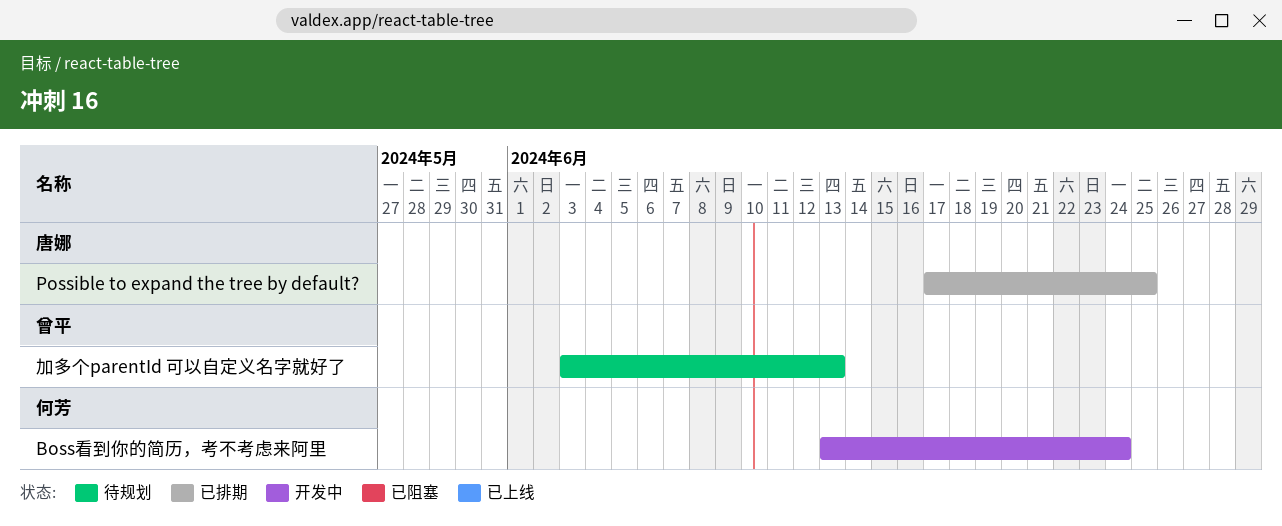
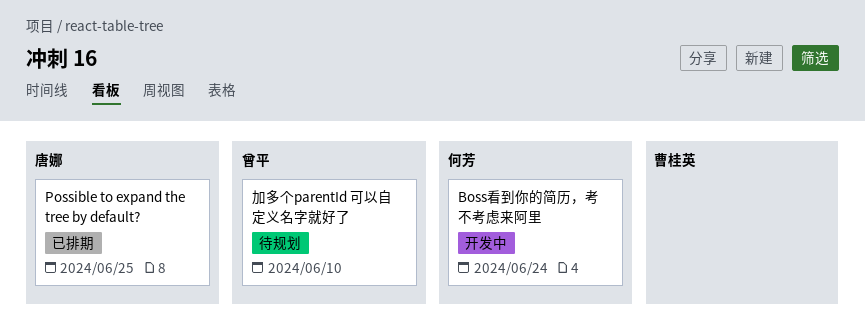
加多个parentId 可以自定义名字就好了, due: Jun 13 -> Jun 10

